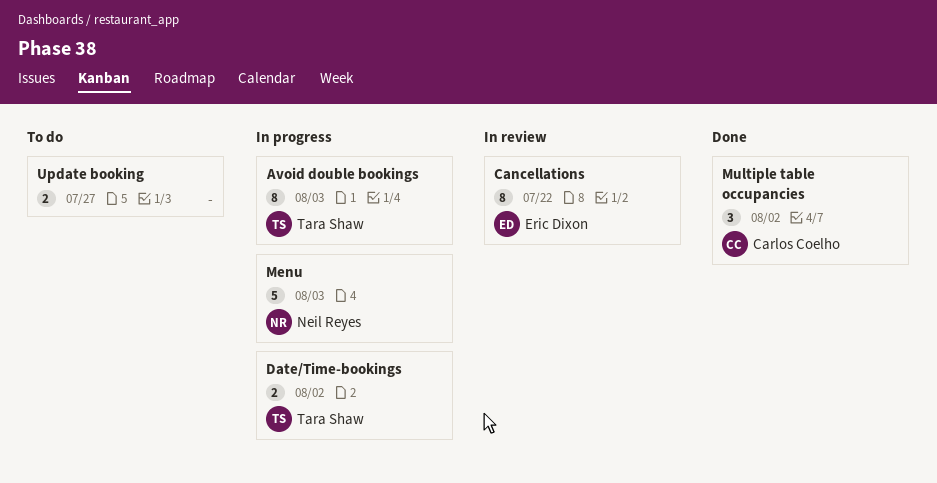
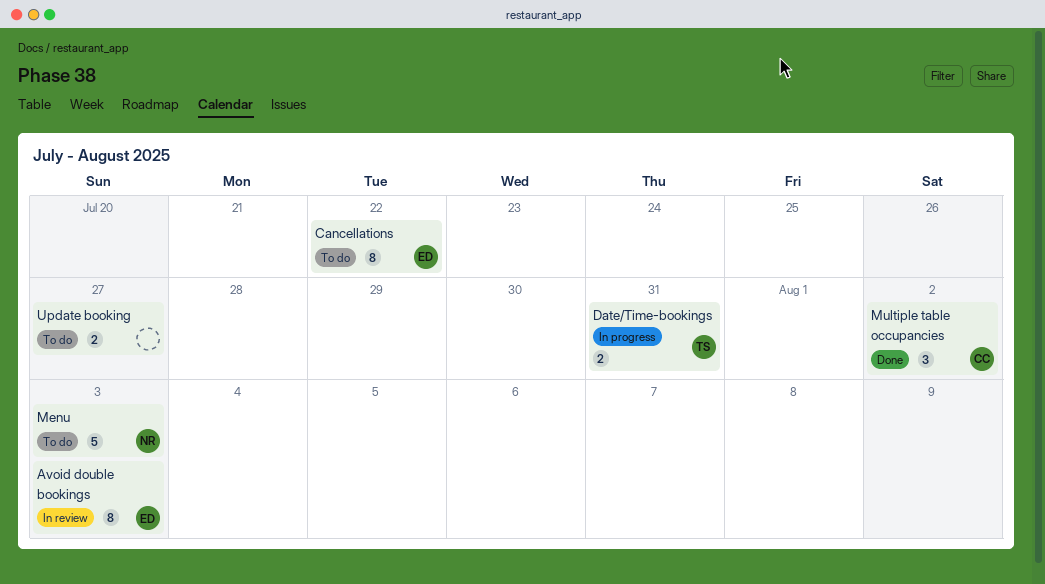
Avoid double bookings, status: In progress -> In review
Avoid double bookings, owner: Tara Shaw -> Eric Dixon
Cancellations, status: In review -> To do
Date/Time-bookings, due: Aug 2 -> Jul 31
Menu, status: In progress -> To do

